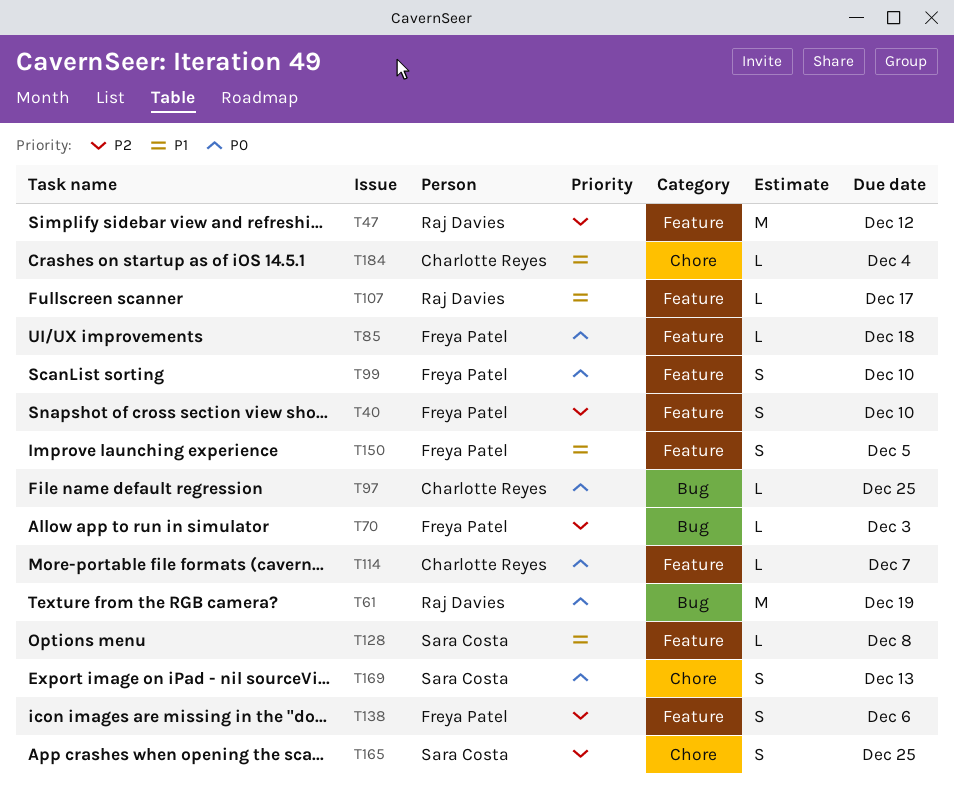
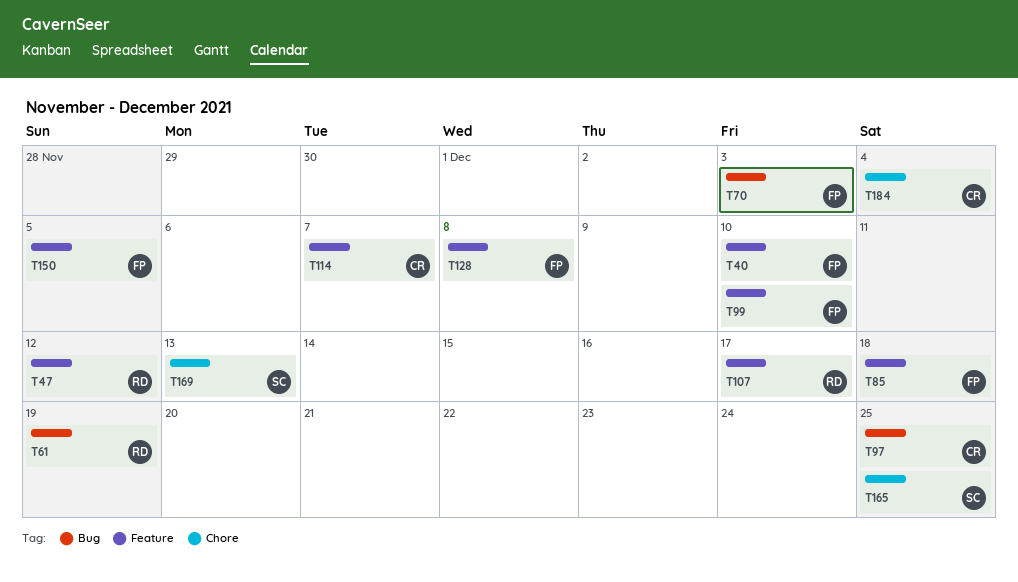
T128, owner: Sara Costa -> Freya Patel
T138: present -> none

